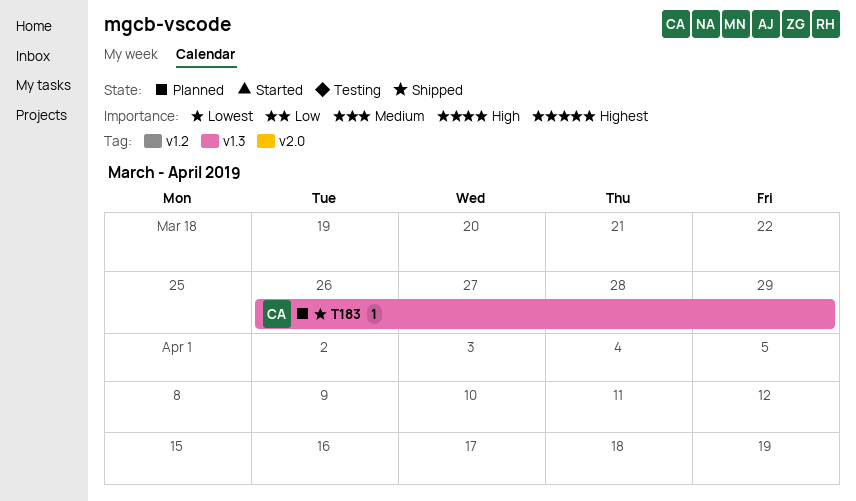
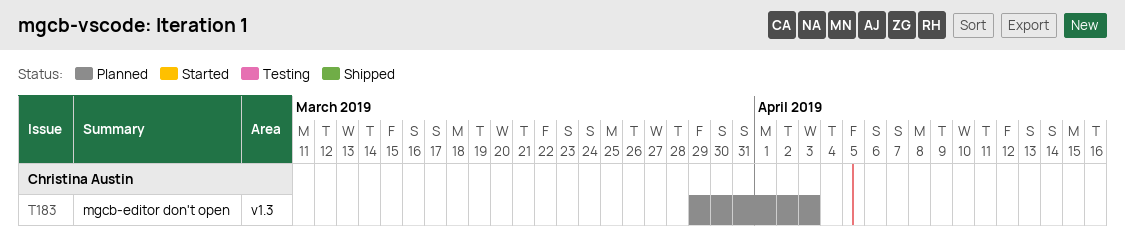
T183, start: Mar 26 -> Mar 29
T183, due: Mar 29 -> Apr 3

